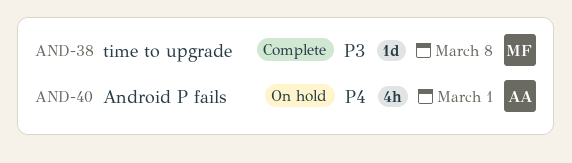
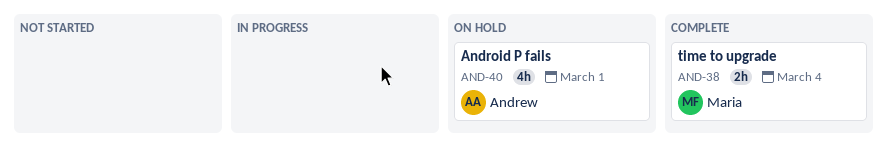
AND-38, estimate: 1d -> 2h
AND-38, due: Mar 8 -> Mar 4

